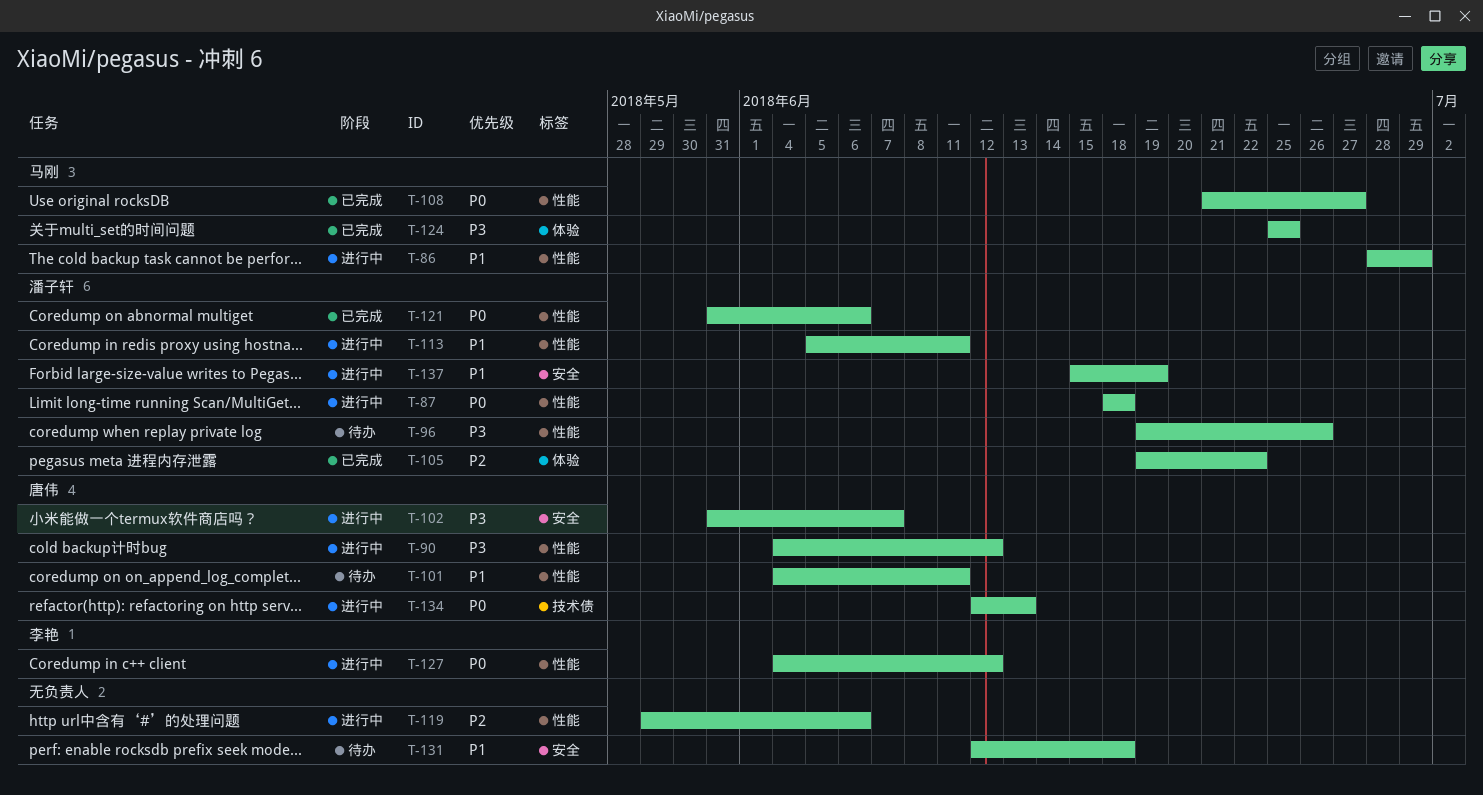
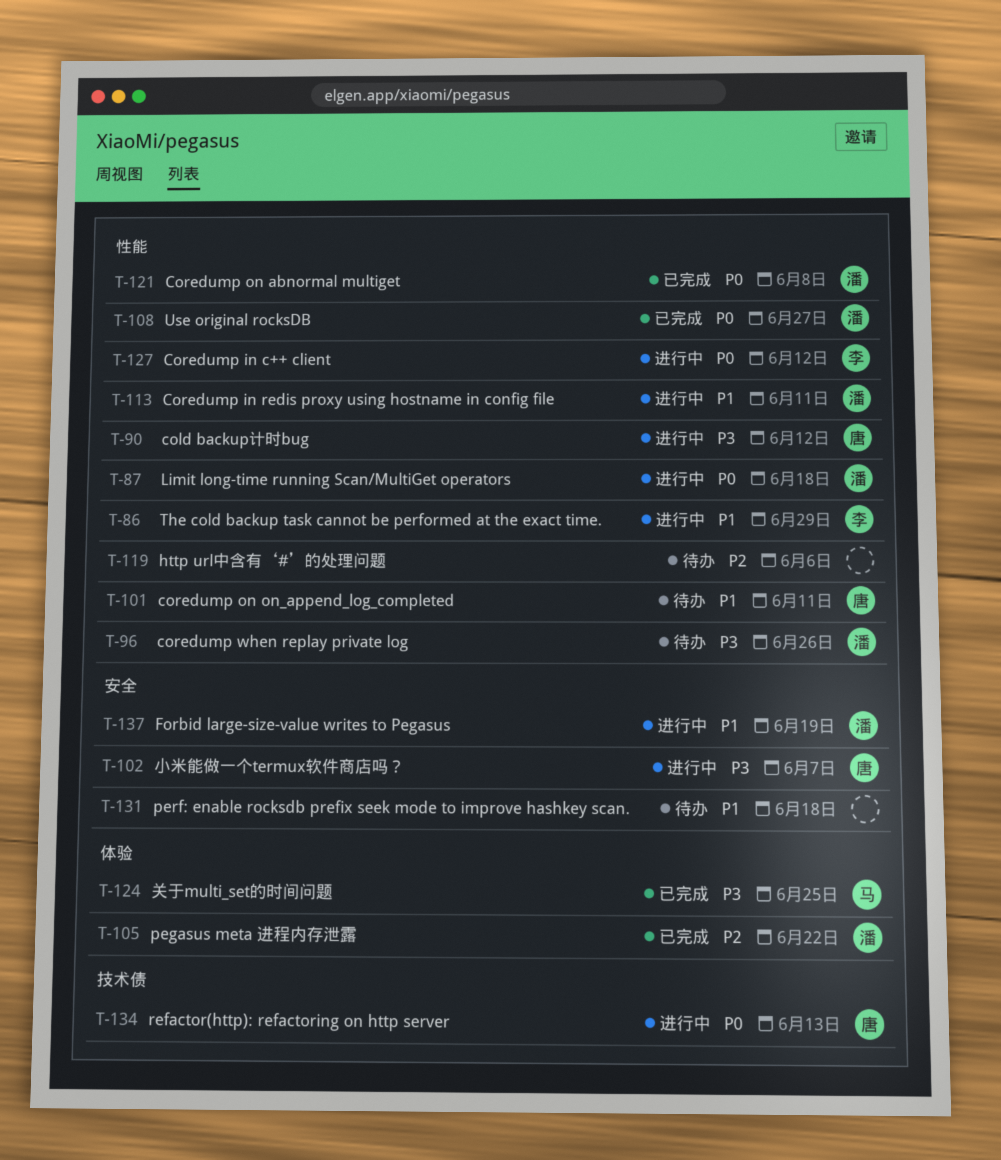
T-86, owner: 马刚 -> 李艳
T-108, owner: 马刚 -> 潘子轩
T-119, status: 进行中 -> 待办
T-121, due: Jun 6 -> Jun 8

